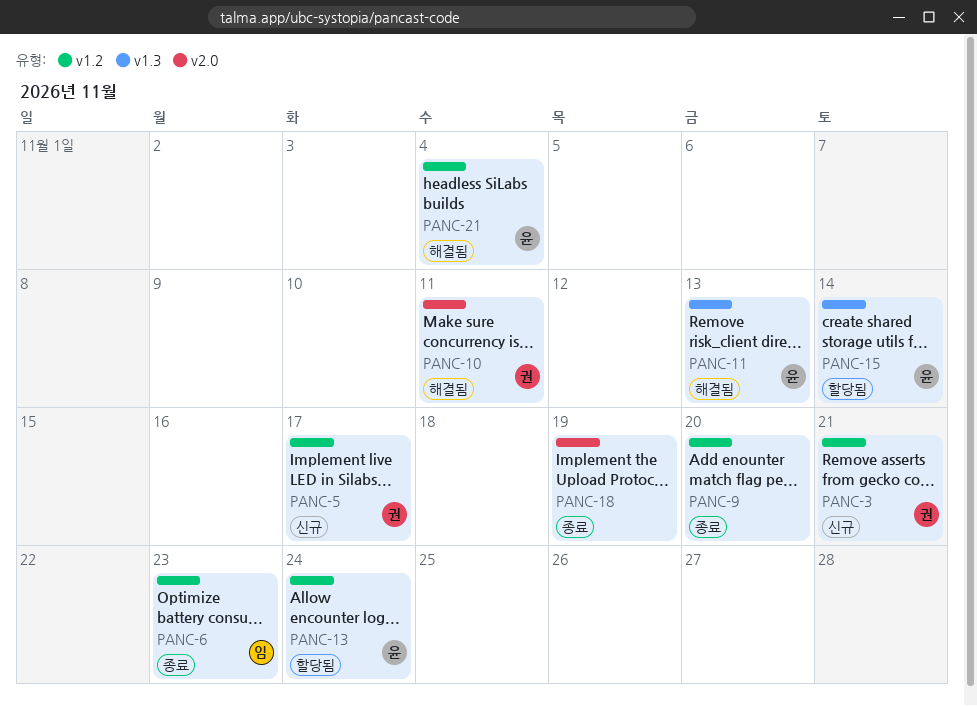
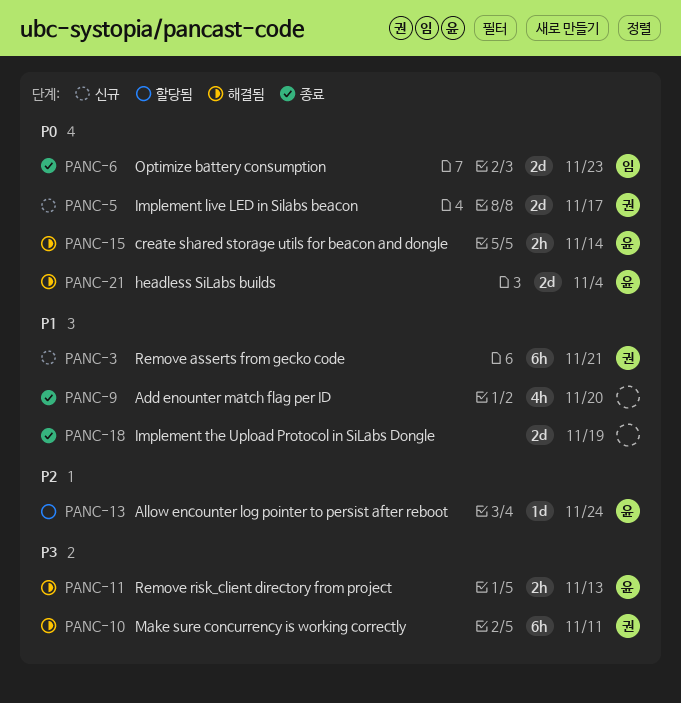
PANC-15, status: 할당됨 -> 해결됨

